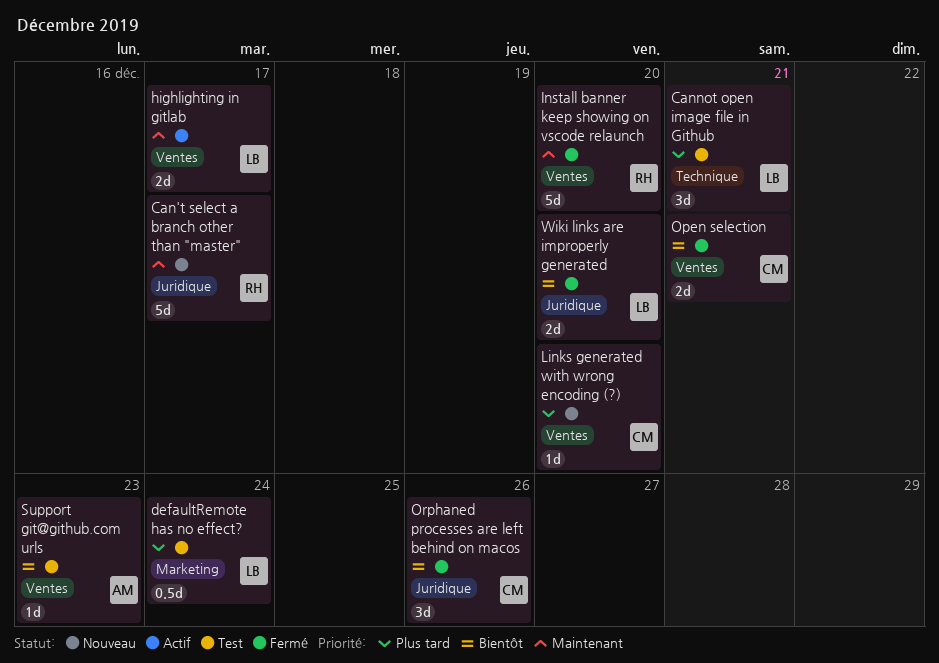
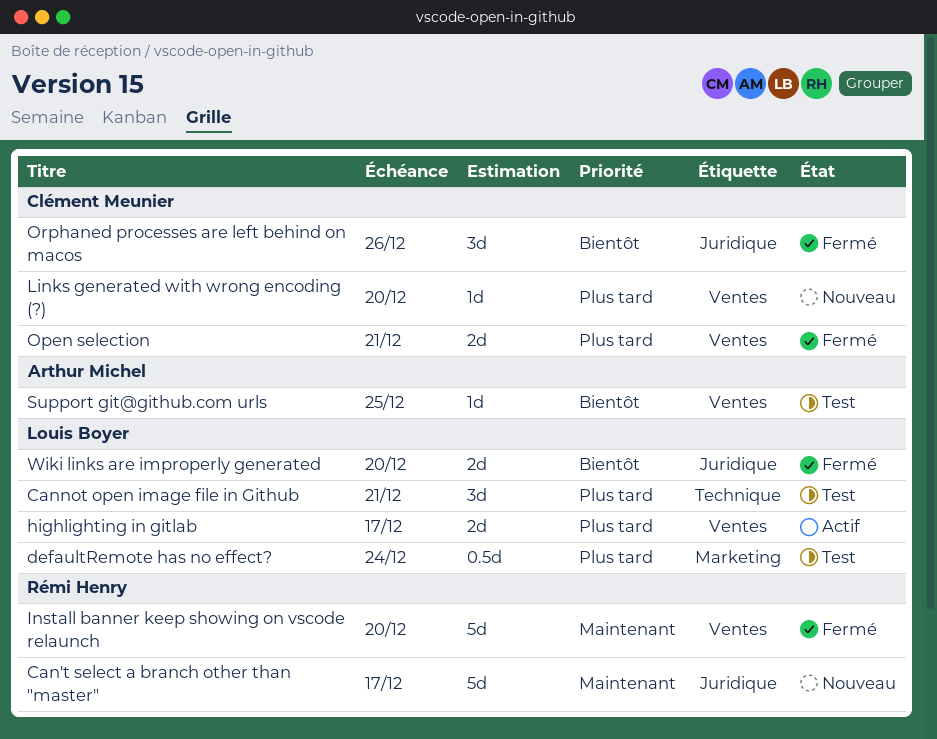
highlighting in gitlab, priority: Maintenant -> Plus tard
Open selection, priority: Bientôt -> Plus tard
Support git@github.com urls, due: Dec 23 -> Dec 25

